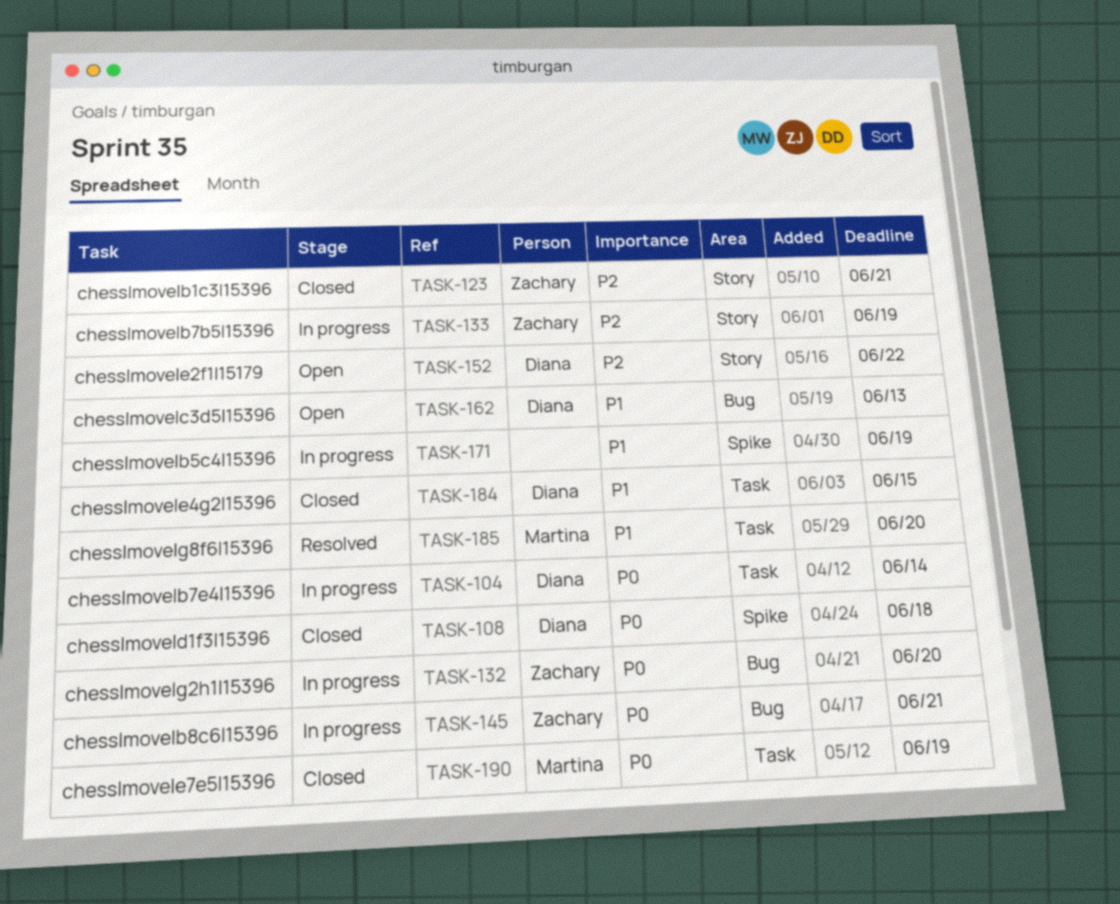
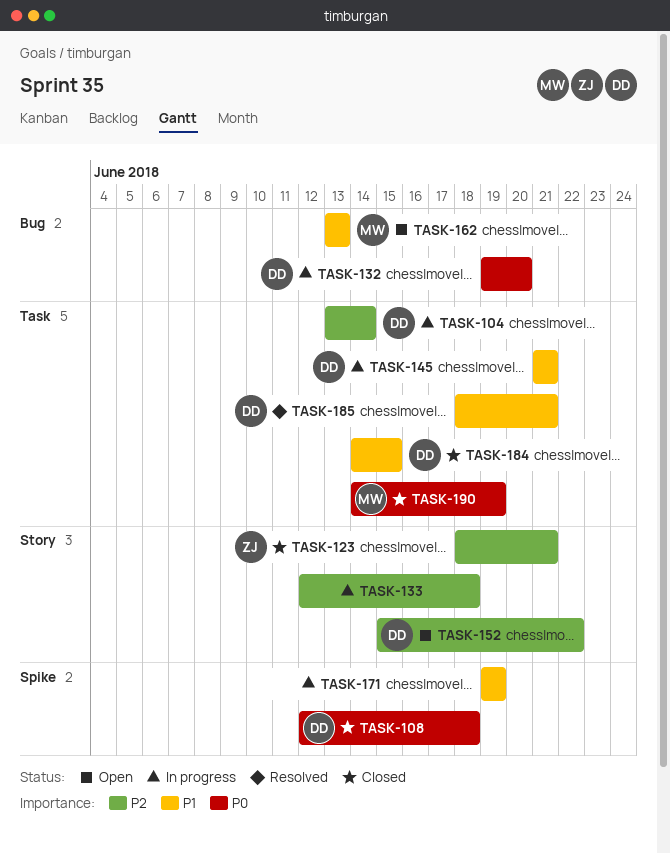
TASK-104, priority: P0 -> P2
TASK-132, owner: Zachary -> Diana
TASK-133, owner: Zachary -> none
TASK-133, due: Jun 19 -> Jun 18
TASK-145, owner: Zachary -> Diana
TASK-145, priority: P0 -> P1
TASK-145, label: Bug -> Task
TASK-162, owner: Diana -> Martina
TASK-185, owner: Martina -> Diana
TASK-185, due: Jun 20 -> Jun 21

